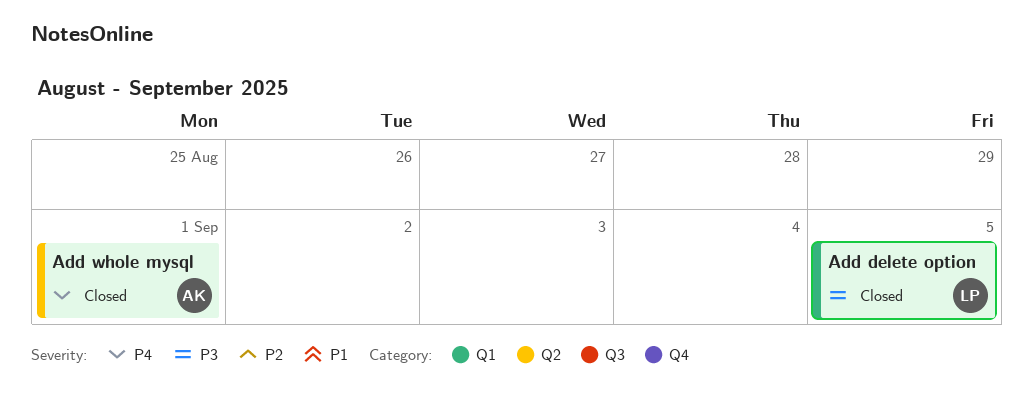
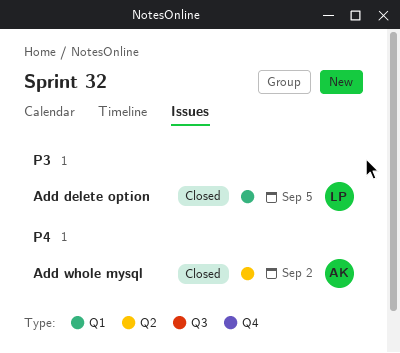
Add whole mysql, due: Sep 1 -> Sep 2

